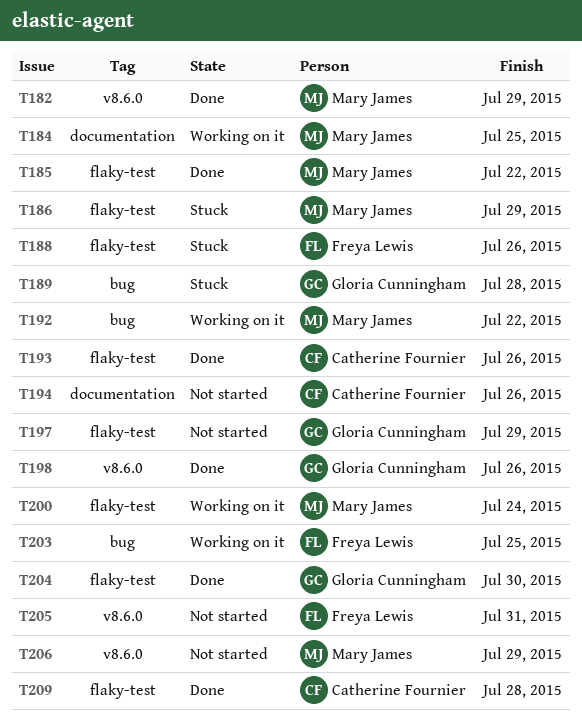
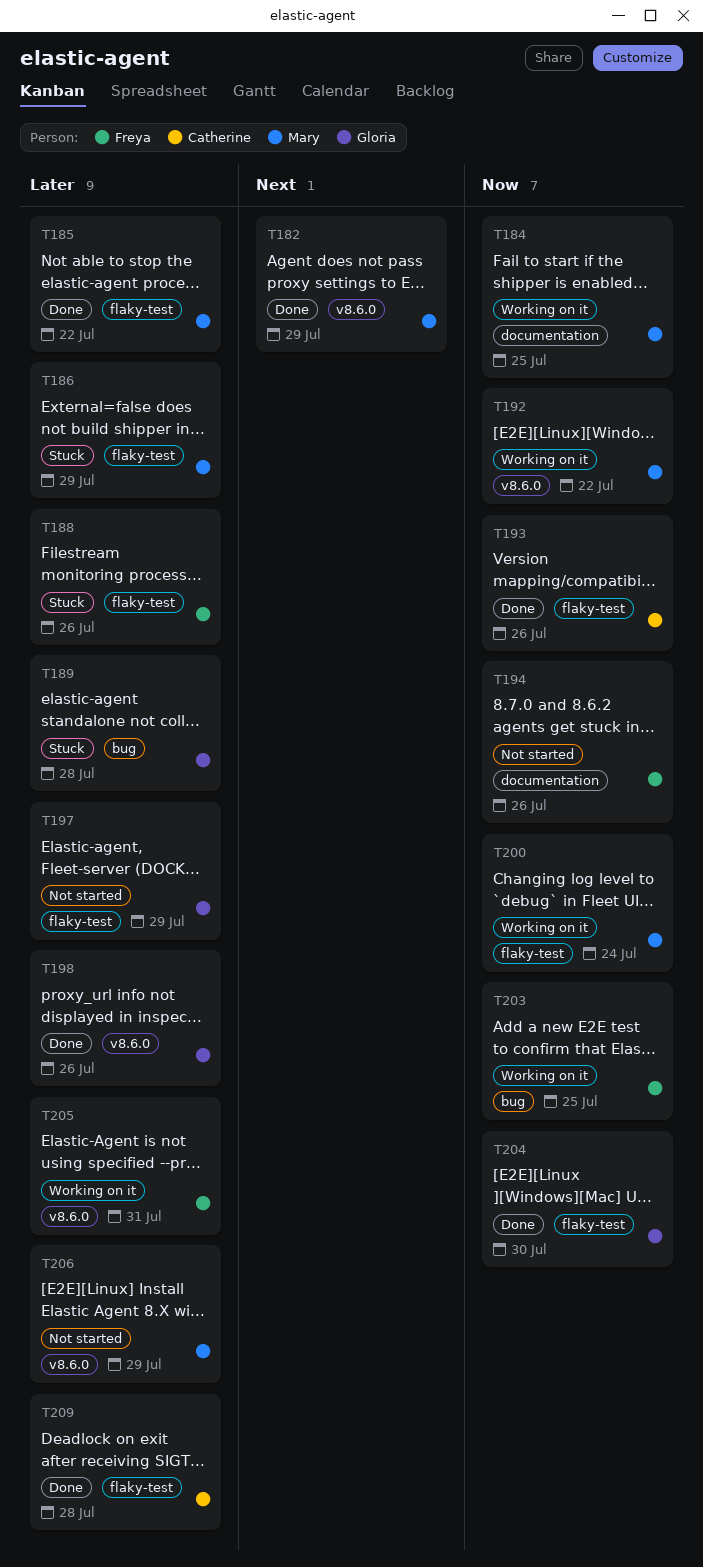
T192, label: bug -> v8.6.0
T194, owner: Catherine Fournier -> Freya Lewis
T205, status: Not started -> Working on it

